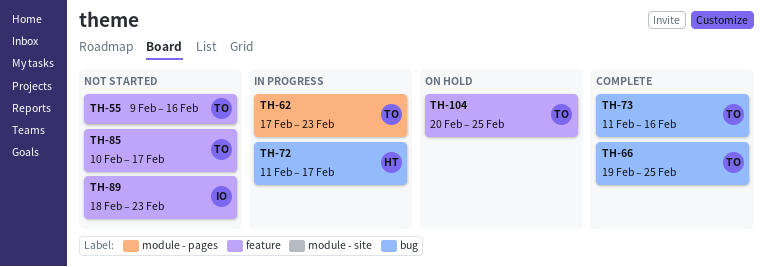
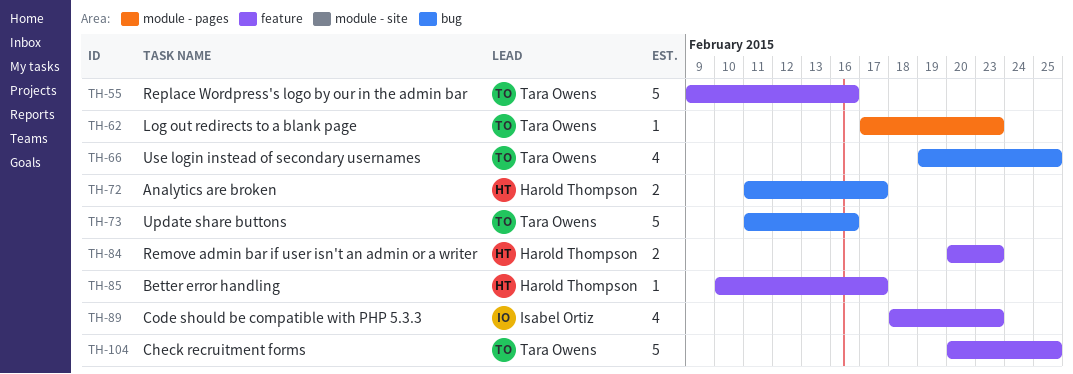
TH-84: none -> present
TH-85, owner: Tara Owens -> Harold Thompson

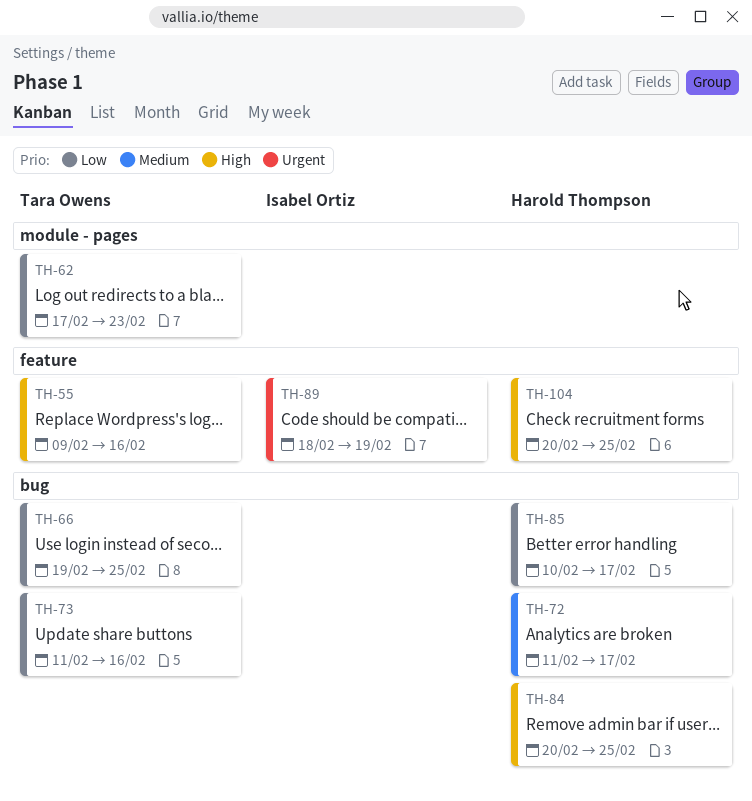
TH-84, label: feature -> bug
TH-84, due: Feb 23 -> Feb 25
TH-85, label: feature -> bug
TH-89, due: Feb 23 -> Feb 19
TH-104, owner: Tara Owens -> Harold Thompson

